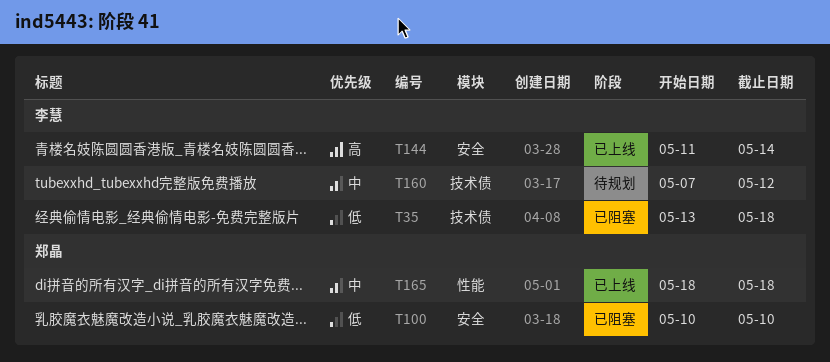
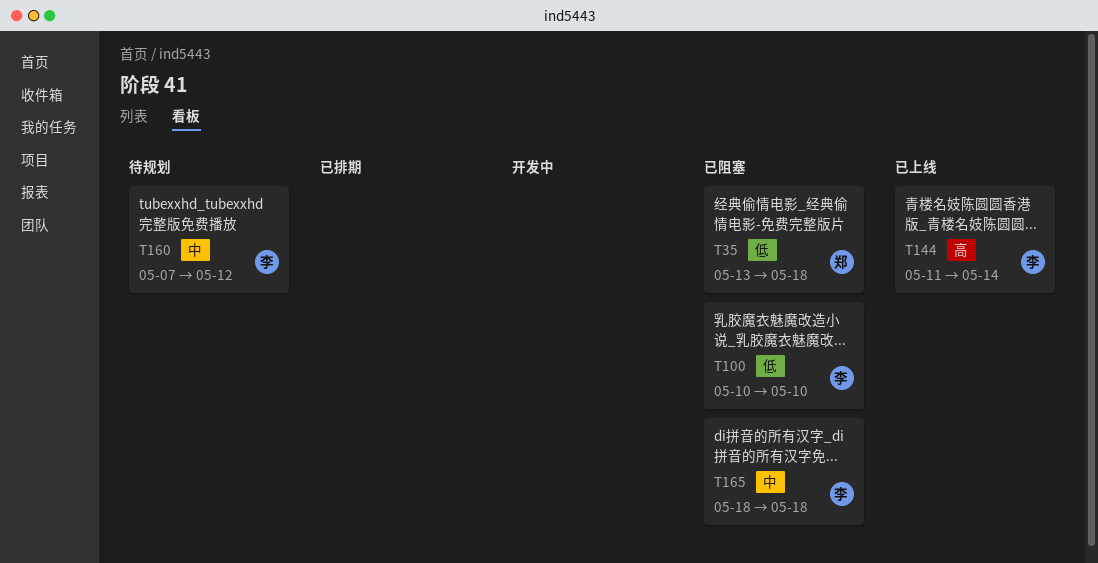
T35, owner: 李慧 -> 郑晶
T100, owner: 郑晶 -> 李慧
T165, status: 已上线 -> 已阻塞
T165, owner: 郑晶 -> 李慧

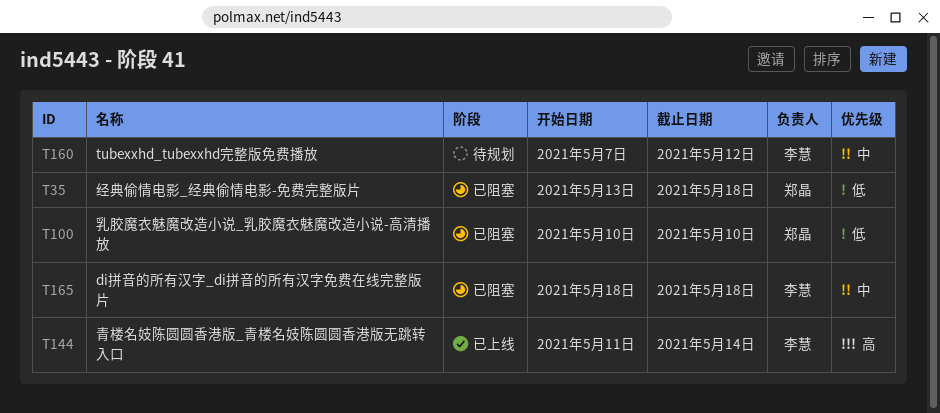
T100, owner: 李慧 -> 郑晶

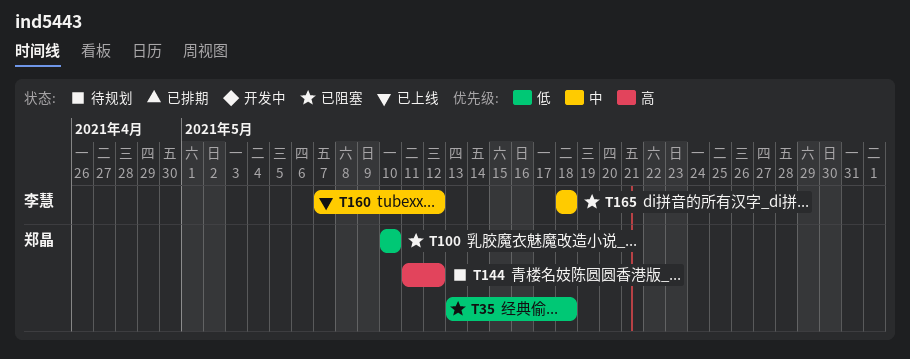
T144, status: 已上线 -> 待规划
T144, owner: 李慧 -> 郑晶
T144, due: May 14 -> May 12
T160, status: 待规划 -> 已上线

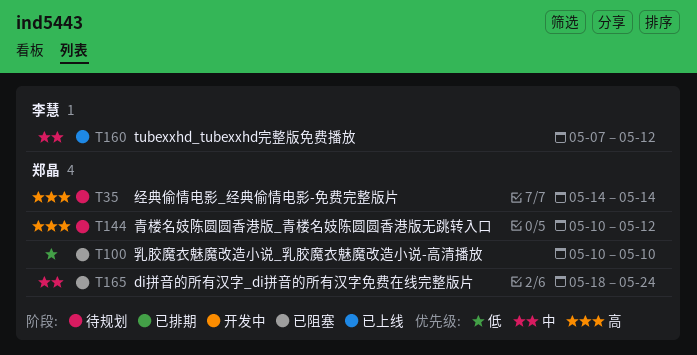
T35, status: 已阻塞 -> 待规划
T35, priority: 低 -> 高
T35, start: May 13 -> May 14
T35, due: May 18 -> May 14
T144, start: May 11 -> May 10
T165, owner: 李慧 -> 郑晶
T165, due: May 18 -> May 24

